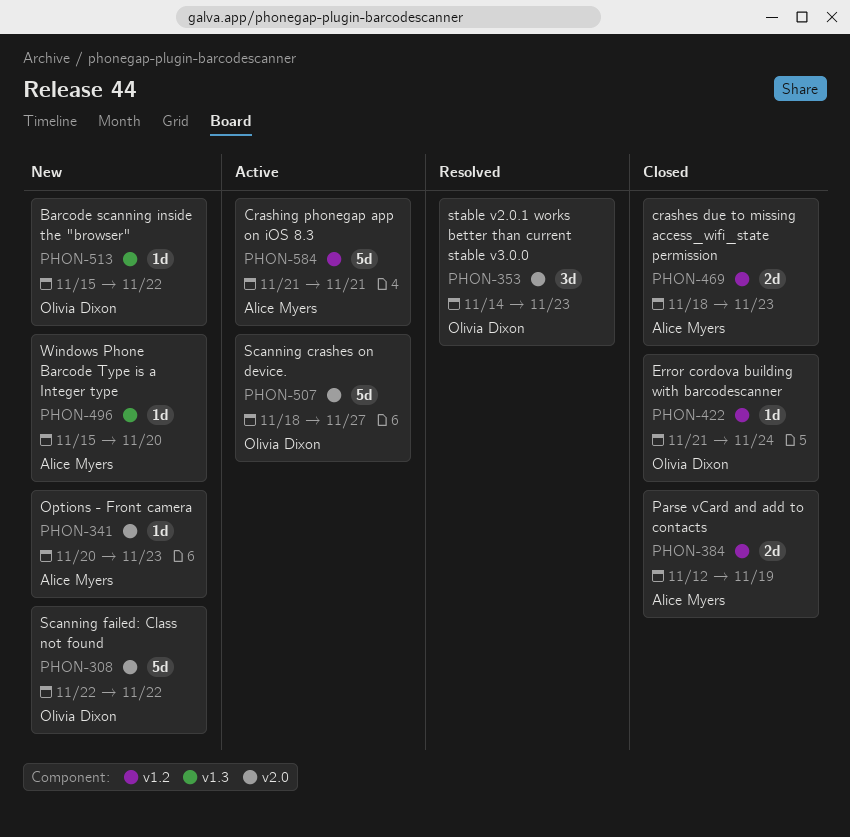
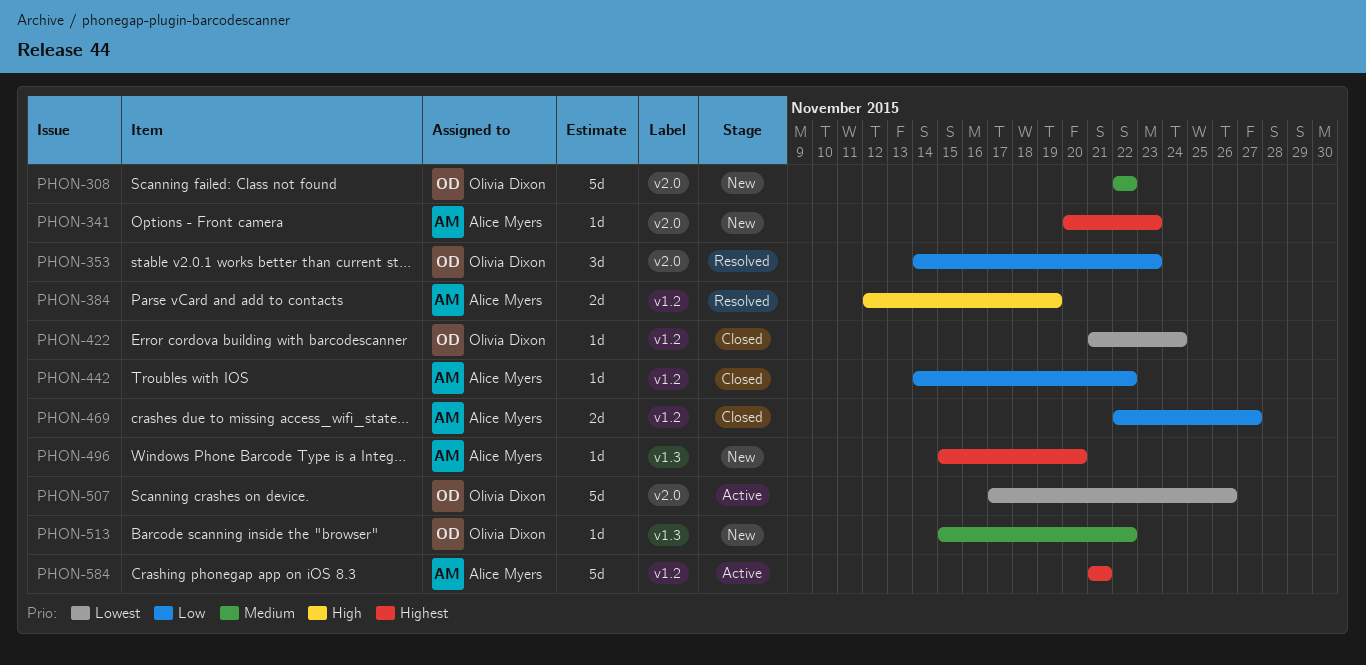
PHON-384, status: Closed -> Resolved
PHON-442: none -> present
PHON-469, start: Nov 18 -> Nov 22
PHON-469, due: Nov 23 -> Nov 27
PHON-507, start: Nov 18 -> Nov 17
PHON-507, due: Nov 27 -> Nov 26

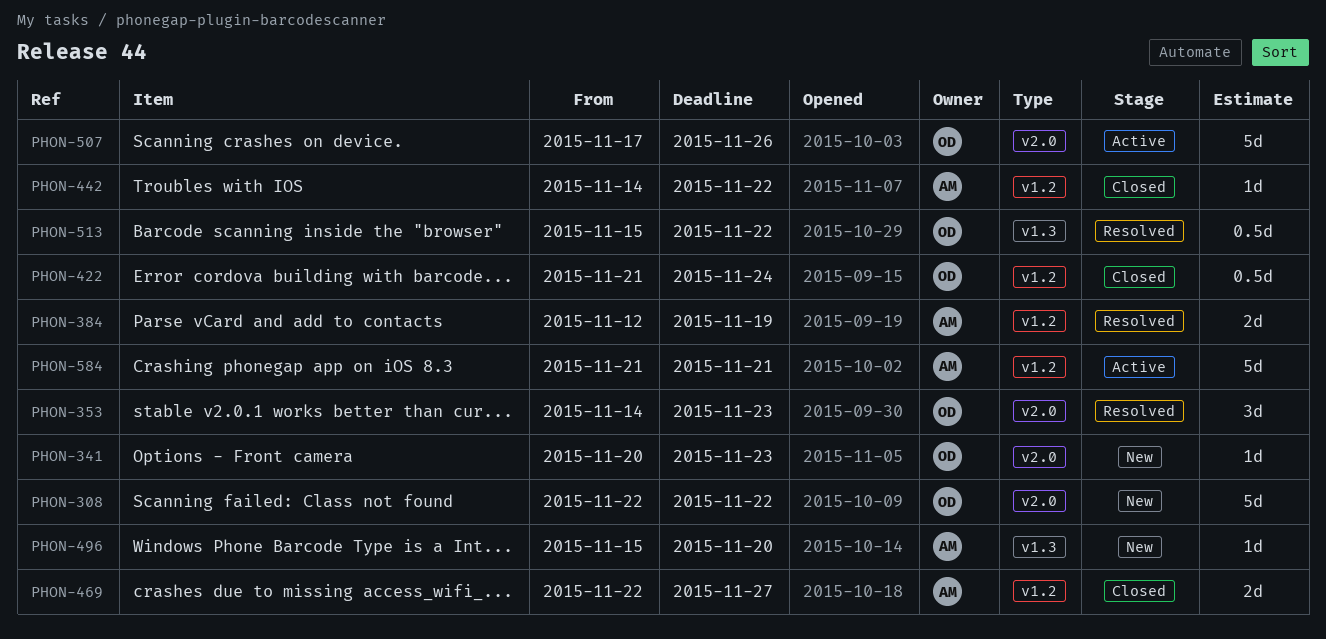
PHON-341, owner: Alice Myers -> Olivia Dixon
PHON-422, estimate: 1d -> 0.5d
PHON-513, status: New -> Resolved
PHON-513, estimate: 1d -> 0.5d

